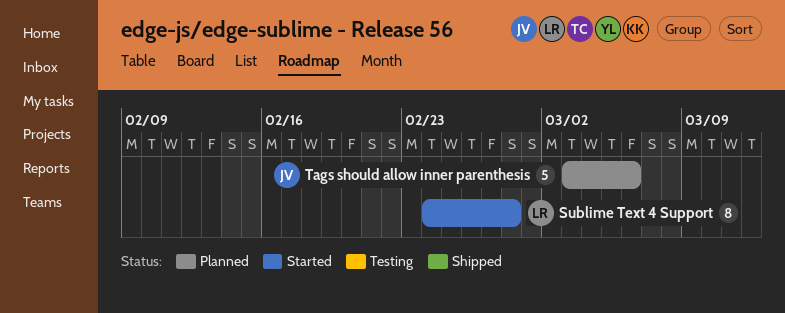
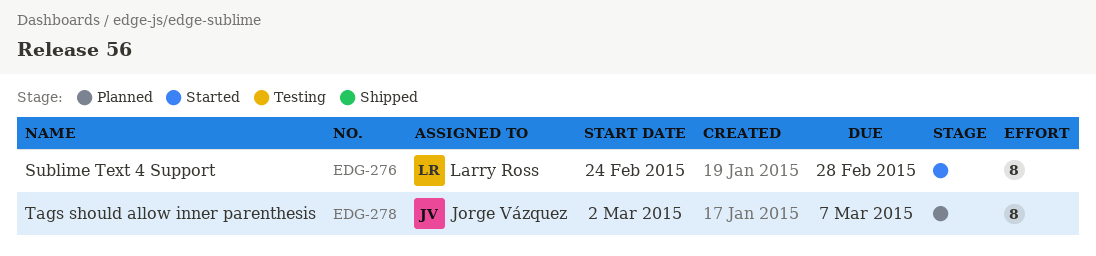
Tags should allow inner parenthesis, estimate: 5 -> 8
Tags should allow inner parenthesis, start: Mar 3 -> Mar 2
Tags should allow inner parenthesis, due: Mar 6 -> Mar 7

